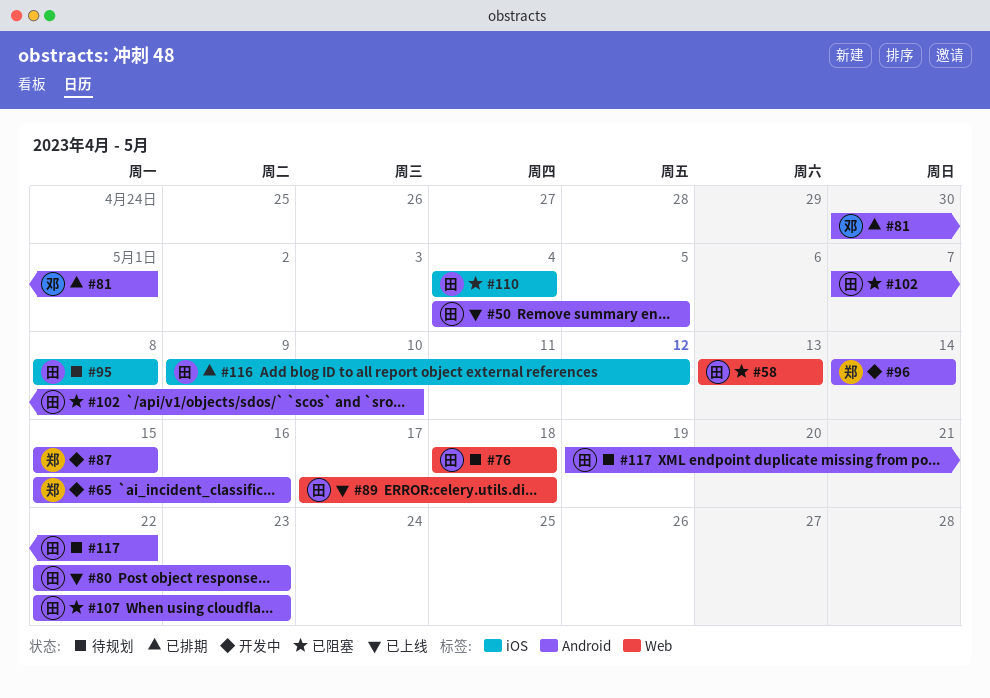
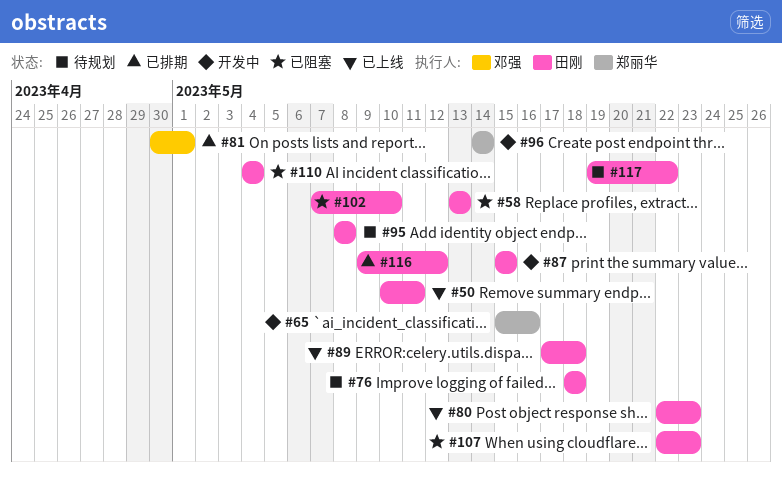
#50, start: May 4 -> May 10
#50, due: May 5 -> May 11
#87, owner: 郑丽华 -> 田刚

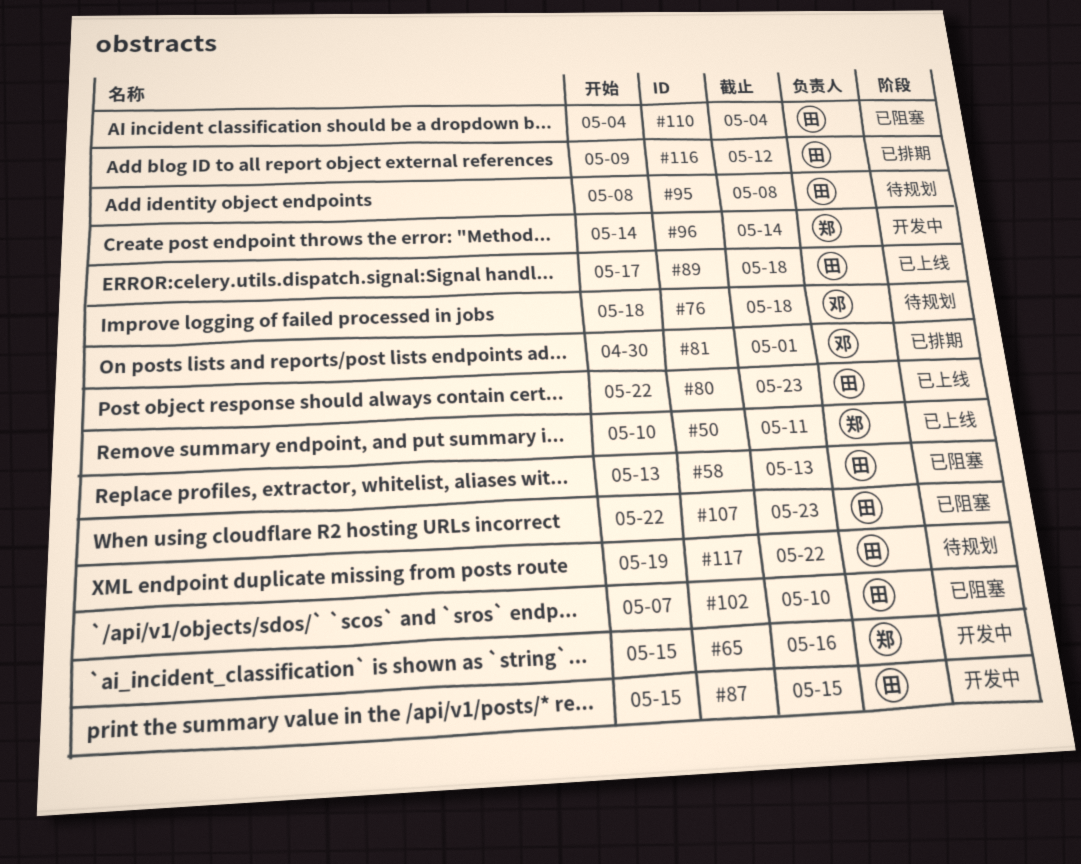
#50, owner: 田刚 -> 郑丽华
#76, owner: 田刚 -> 邓强

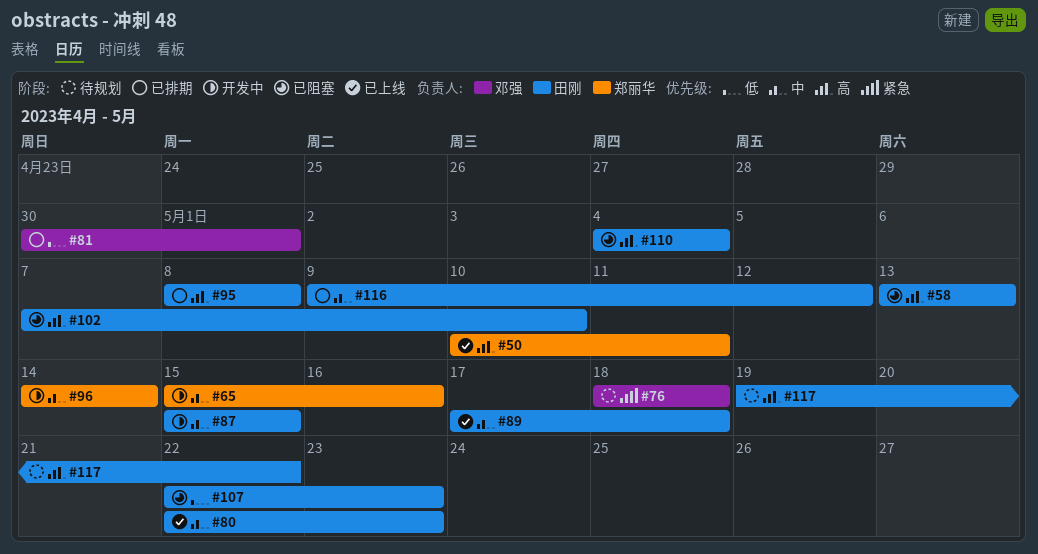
#95, status: 待规划 -> 已排期

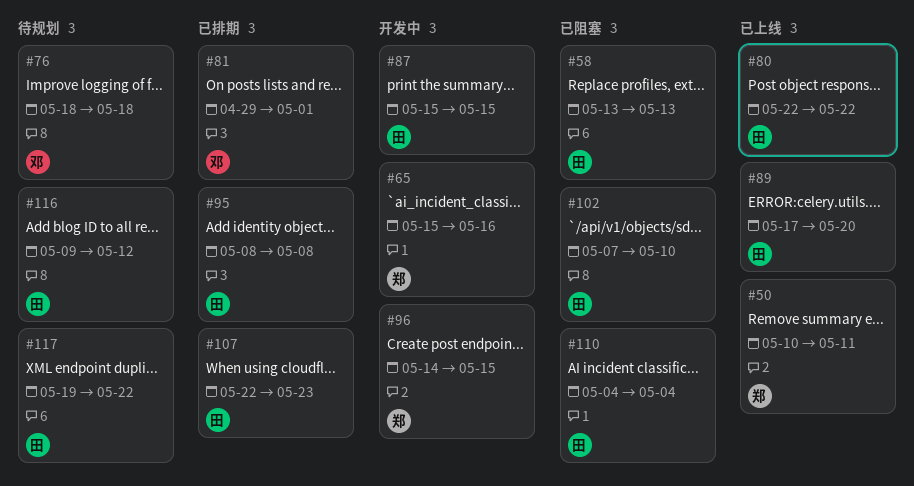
#80, due: May 23 -> May 22
#81, start: Apr 30 -> Apr 29
#89, due: May 18 -> May 20
#96, due: May 14 -> May 15
#107, status: 已阻塞 -> 已排期
#116, status: 已排期 -> 待规划

